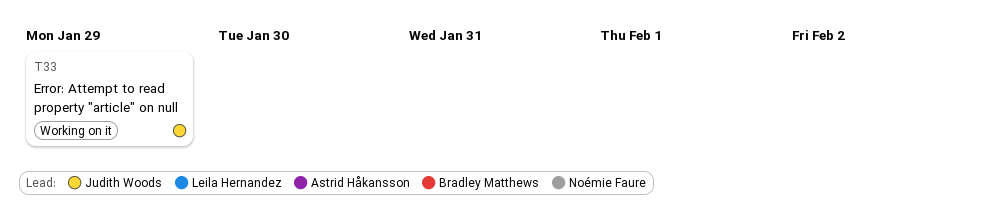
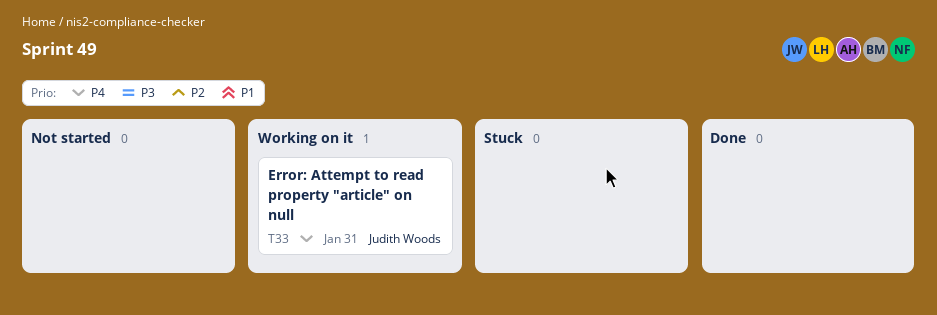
T33, due: Jan 29 -> Jan 31

